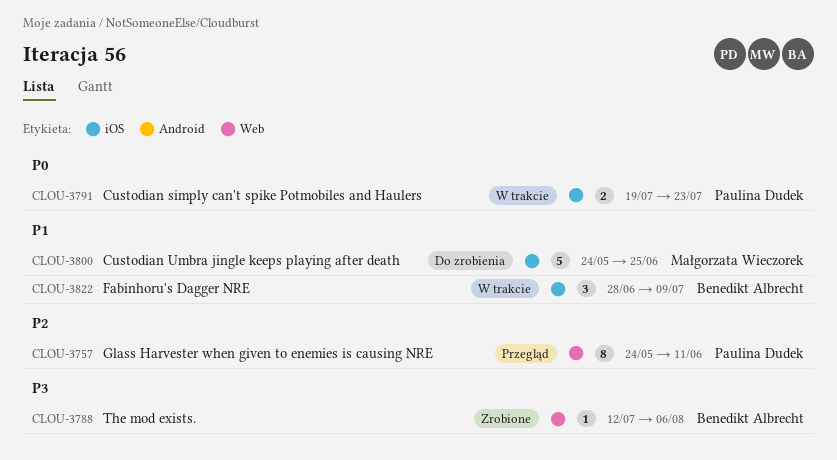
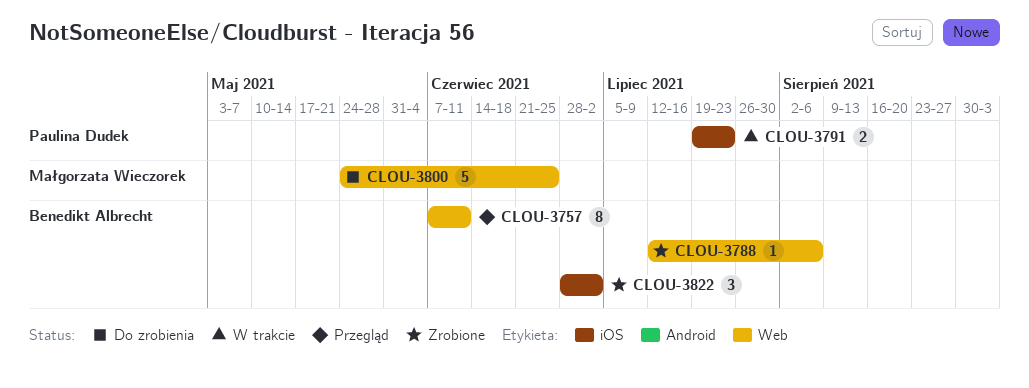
CLOU-3757, owner: Paulina Dudek -> Benedikt Albrecht
CLOU-3757, start: May 24 -> Jun 7
CLOU-3800, label: iOS -> Web
CLOU-3822, status: W trakcie -> Zrobione
CLOU-3822, due: Jul 9 -> Jul 2

